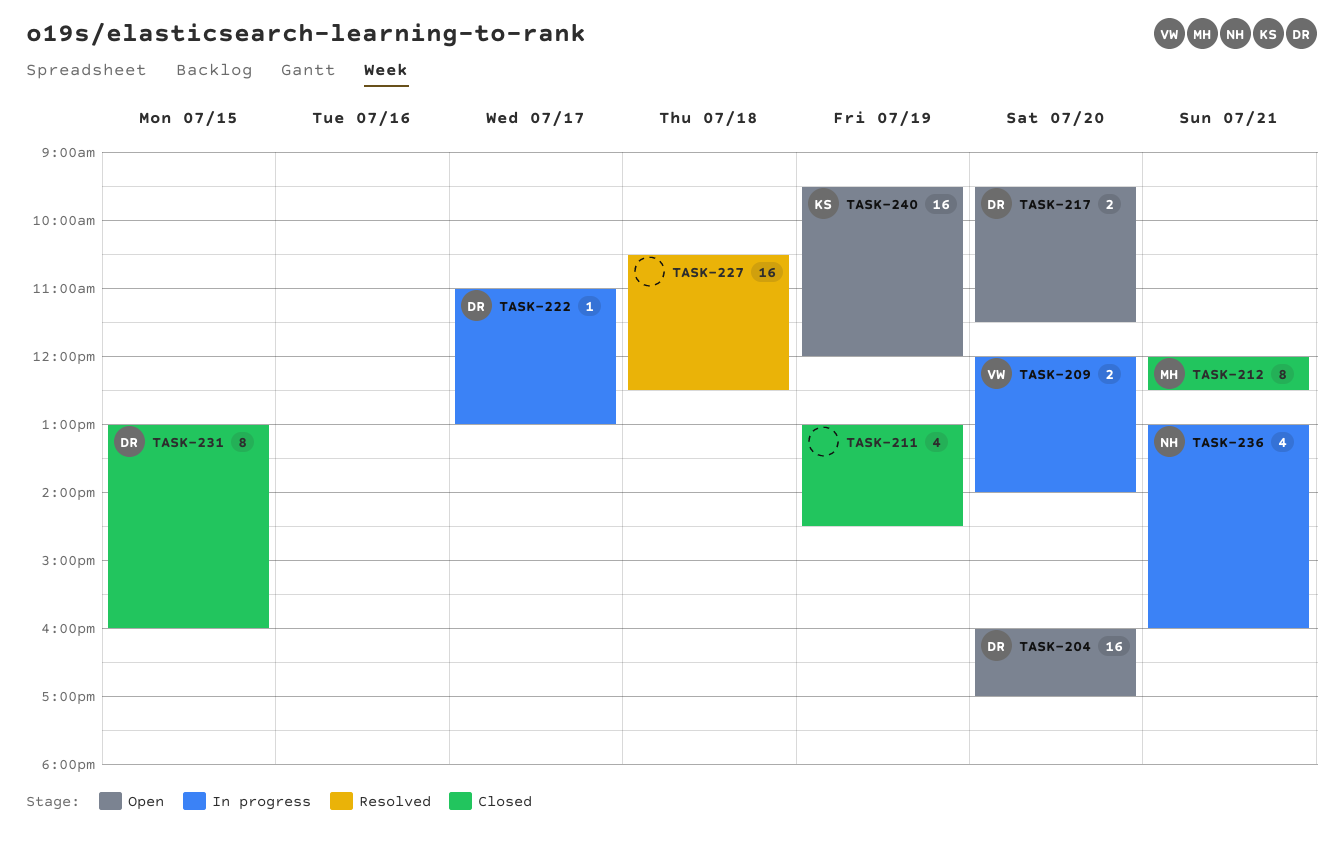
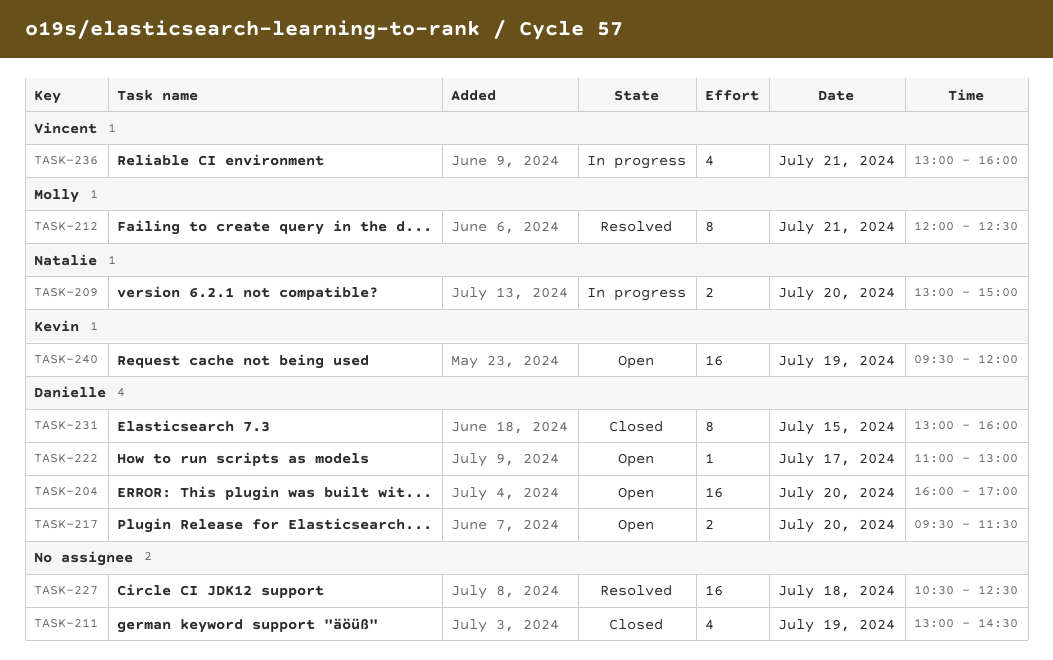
TASK-209, owner: Vincent -> Natalie
TASK-209, begins: 12:00 -> 13:00
TASK-209, ends: 14:00 -> 15:00
TASK-212, status: Closed -> Resolved
TASK-222, status: In progress -> Open
TASK-236, owner: Natalie -> Vincent

